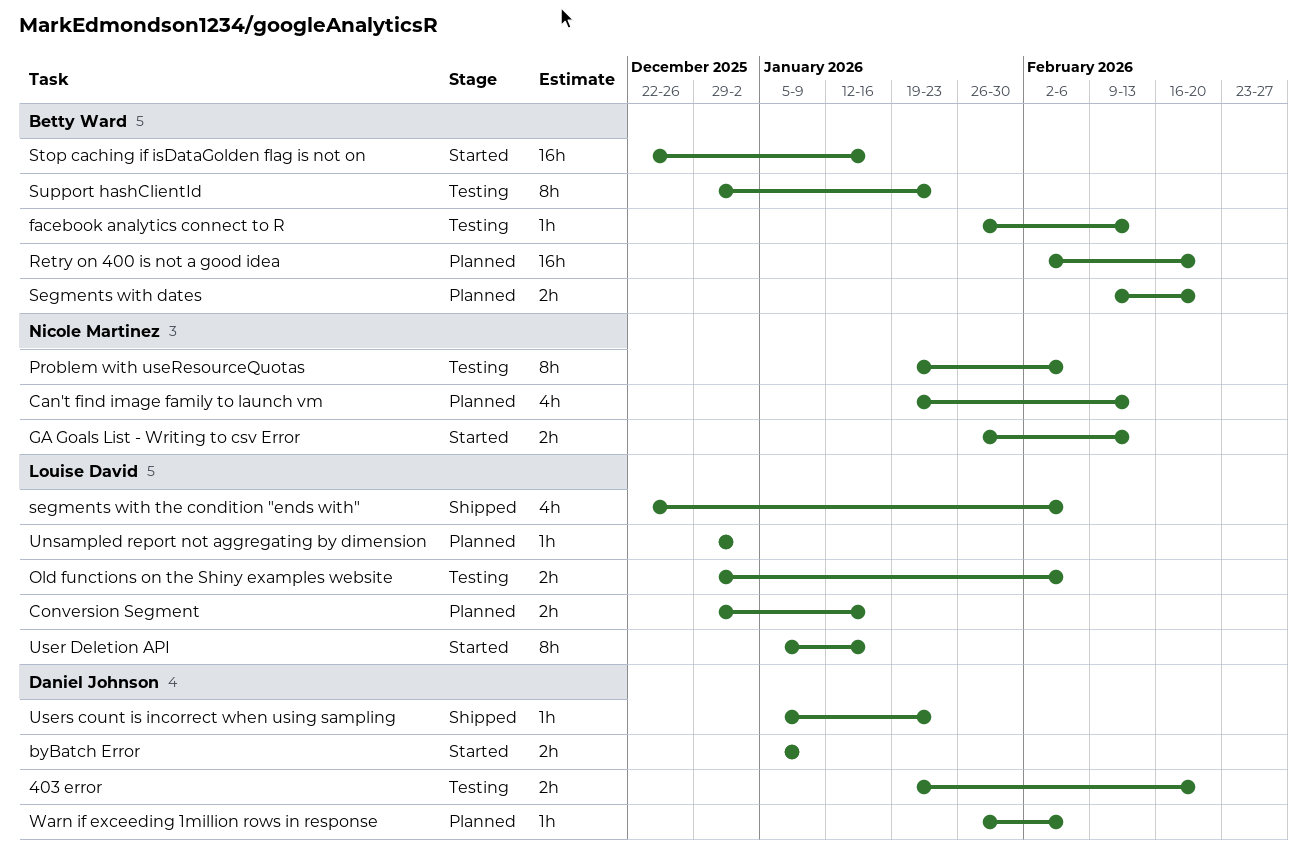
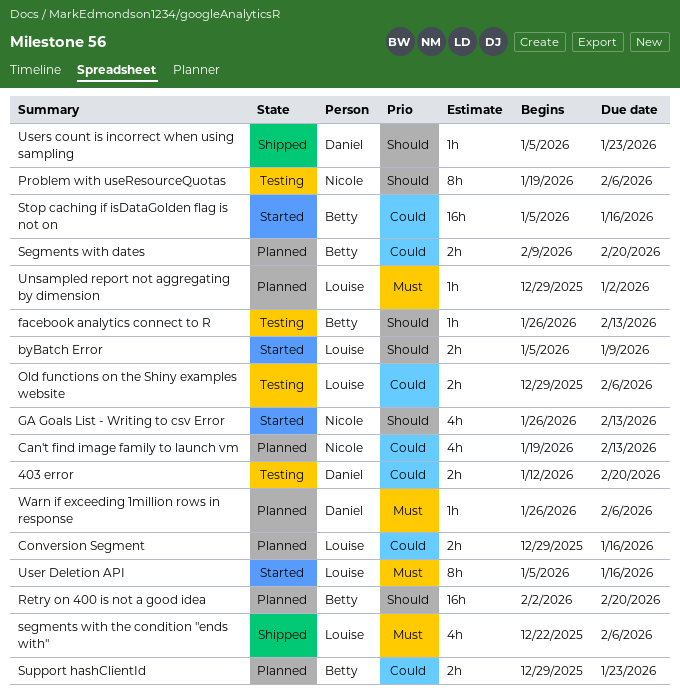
403 error, start: Jan 19 -> Jan 12
byBatch Error, owner: Daniel Johnson -> Louise David
GA Goals List - Writing to csv Error, estimate: 2h -> 4h
Stop caching if isDataGolden flag is not on, start: Dec 22 -> Jan 5
Support hashClientId, status: Testing -> Planned
Support hashClientId, estimate: 8h -> 2h

